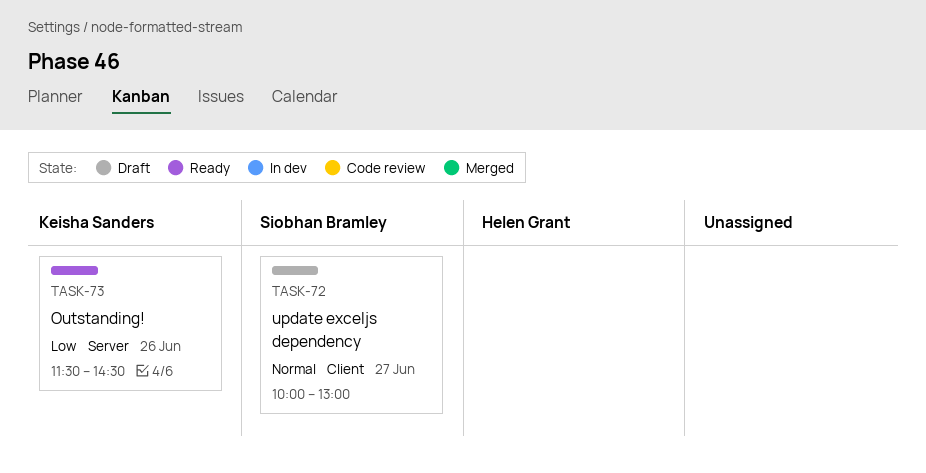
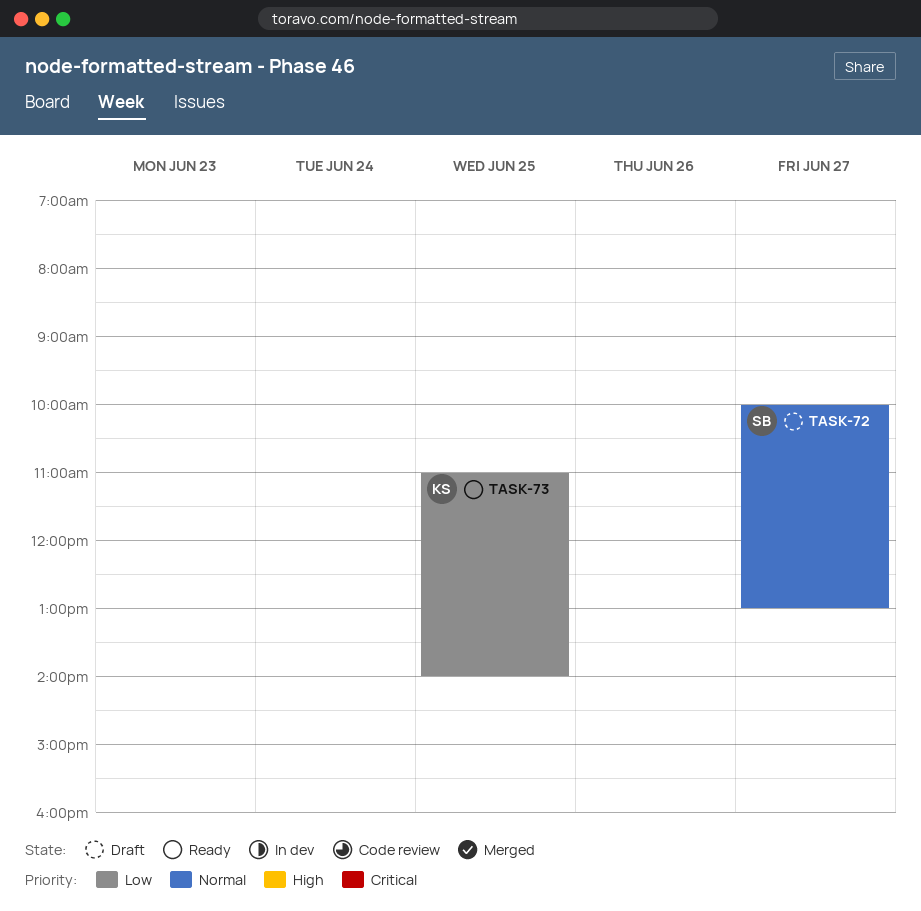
TASK-73, day: Jun 26 -> Jun 25
TASK-73, begins: 11:30 -> 11:00
TASK-73, ends: 14:30 -> 14:00

